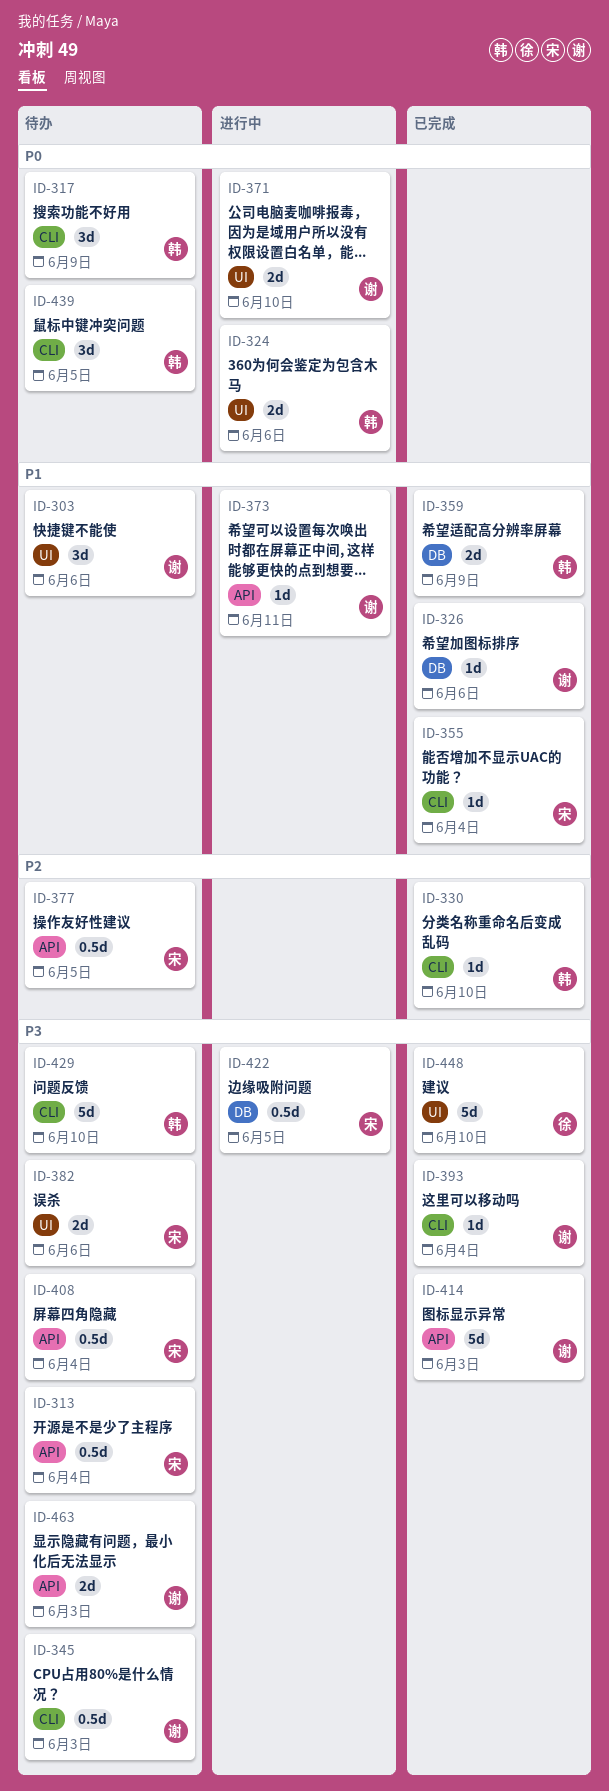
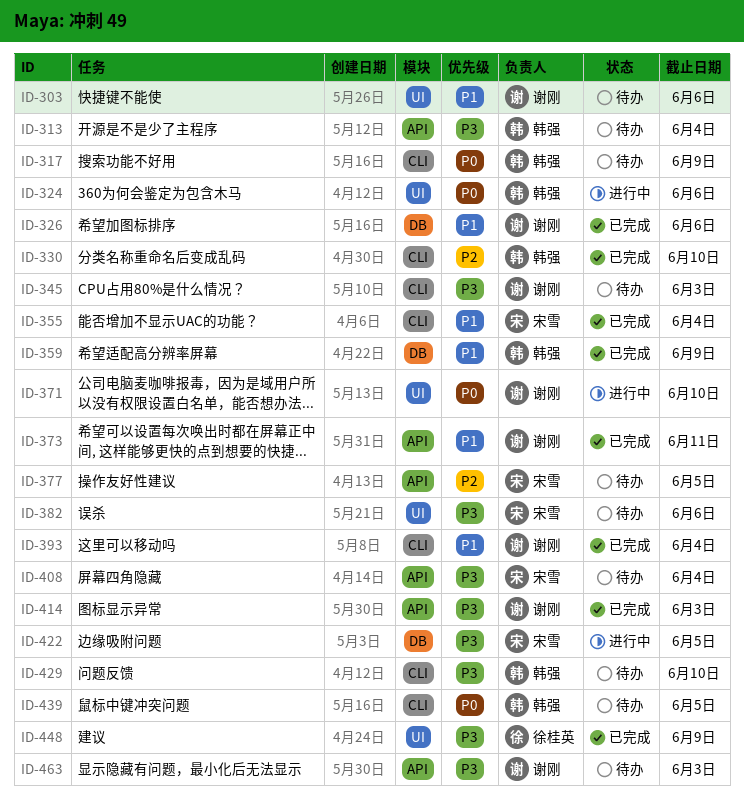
ID-313, owner: 宋雪 -> 韩强
ID-373, status: 进行中 -> 已完成
ID-393, priority: P3 -> P1
ID-448, due: Jun 10 -> Jun 9

